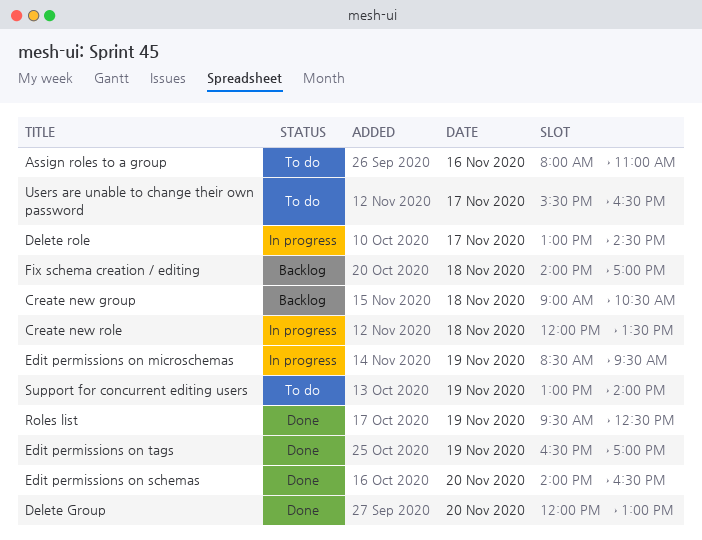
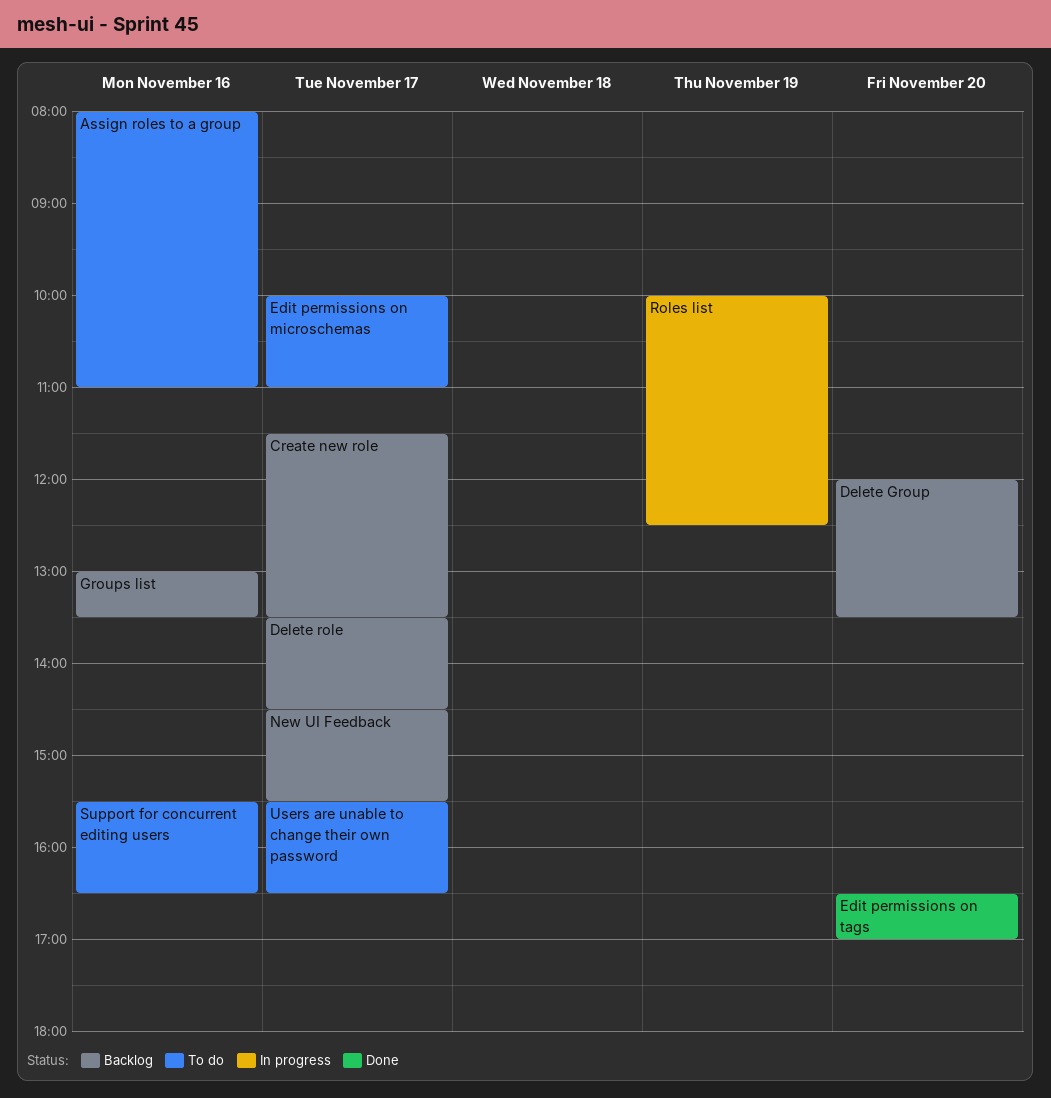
Create new group: present -> none
Create new role, status: In progress -> Backlog
Create new role, day: Nov 18 -> Nov 17
Create new role, begins: 12:00 -> 11:30
Delete Group, status: Done -> Backlog
Delete Group, ends: 13:00 -> 13:30
Delete role, status: In progress -> Backlog
Delete role, begins: 13:00 -> 13:30
Edit permissions on microschemas, status: In progress -> To do
Edit permissions on microschemas, day: Nov 19 -> Nov 17
Edit permissions on microschemas, begins: 08:30 -> 10:00
Edit permissions on microschemas, ends: 09:30 -> 11:00
Edit permissions on schemas: present -> none
Edit permissions on tags, day: Nov 19 -> Nov 20
Fix schema creation / editing: present -> none
Groups list: none -> present
New UI Feedback: none -> present
Roles list, status: Done -> In progress
Roles list, begins: 09:30 -> 10:00
Support for concurrent editing users, day: Nov 19 -> Nov 16
Support for concurrent editing users, begins: 13:00 -> 15:30
Support for concurrent editing users, ends: 14:00 -> 16:30

